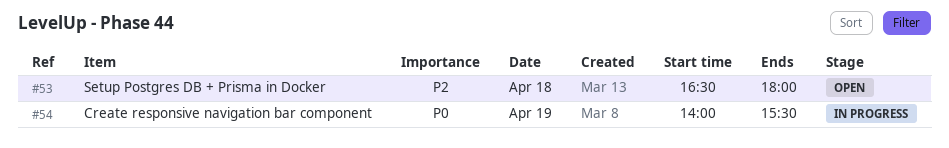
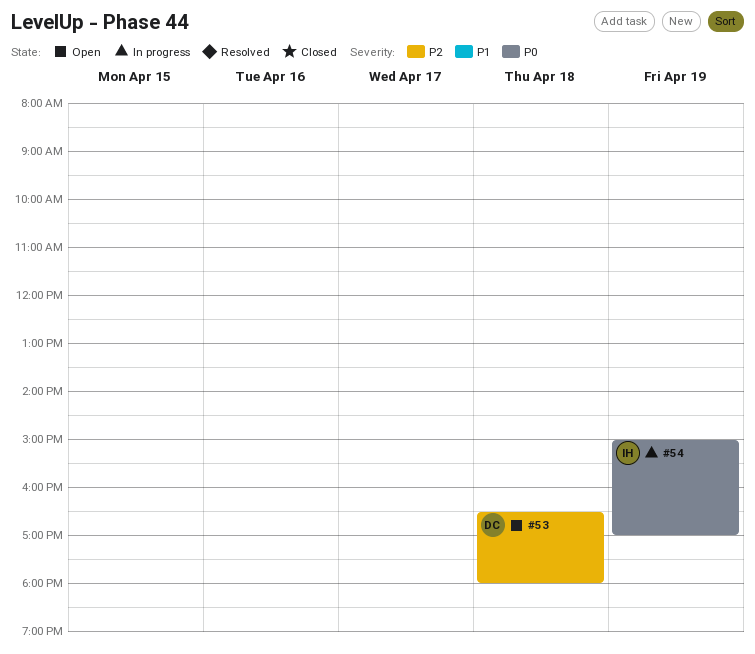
#54, begins: 14:00 -> 15:00
#54, ends: 15:30 -> 17:00

